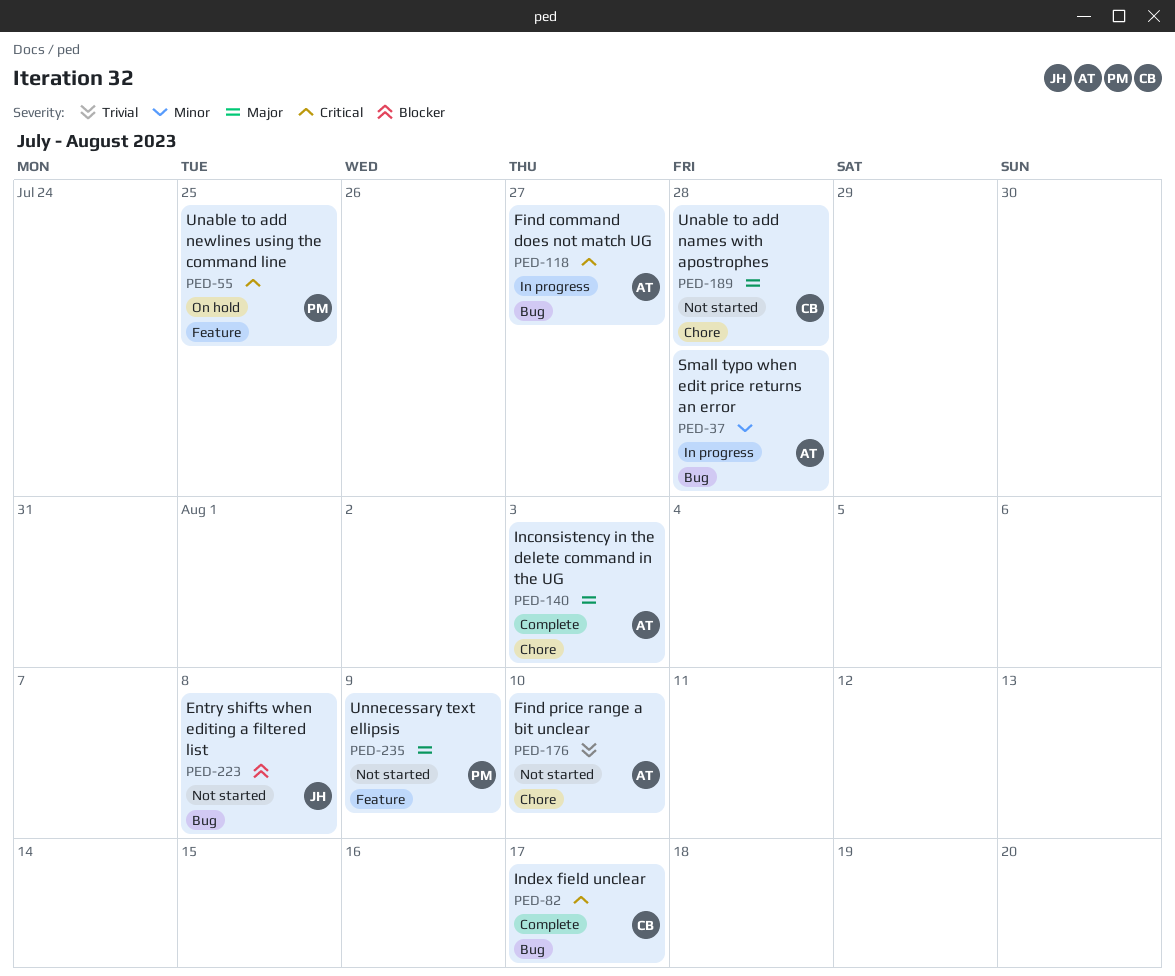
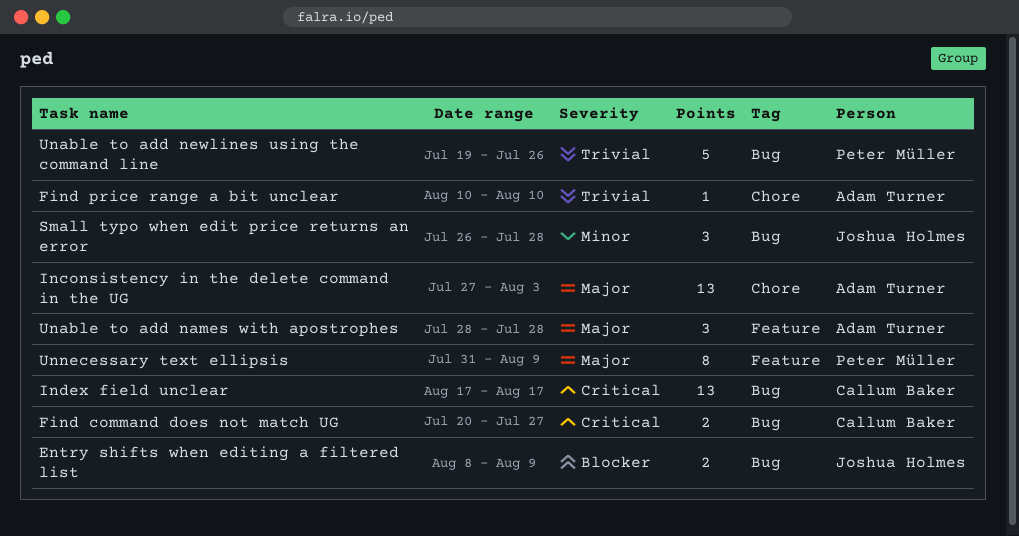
Entry shifts when editing a filtered list, due: Aug 8 -> Aug 9
Find command does not match UG, owner: Adam Turner -> Callum Baker
Small typo when edit price returns an error, owner: Adam Turner -> Joshua Holmes
Unable to add names with apostrophes, owner: Callum Baker -> Adam Turner
Unable to add names with apostrophes, label: Chore -> Feature
Unable to add newlines using the command line, priority: Critical -> Trivial
Unable to add newlines using the command line, label: Feature -> Bug
Unable to add newlines using the command line, due: Jul 25 -> Jul 26

